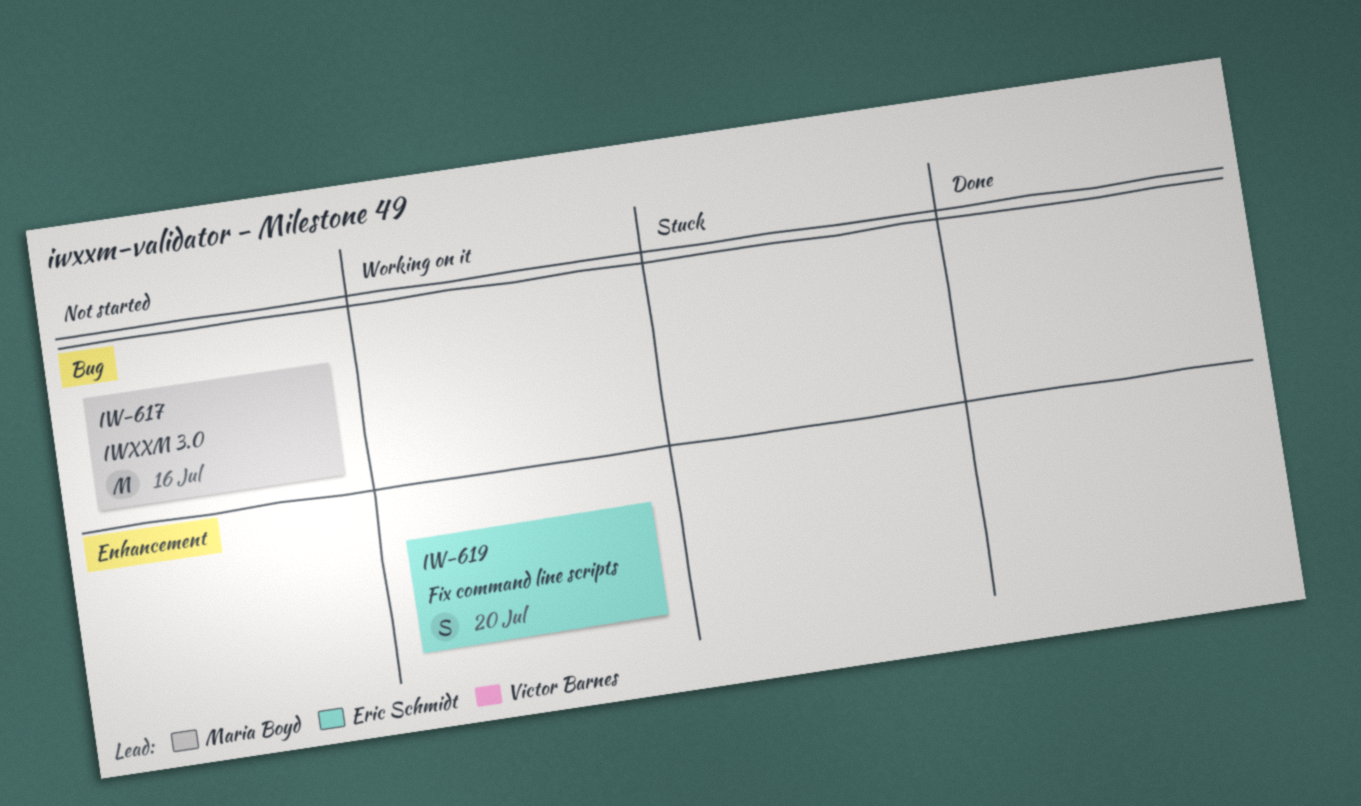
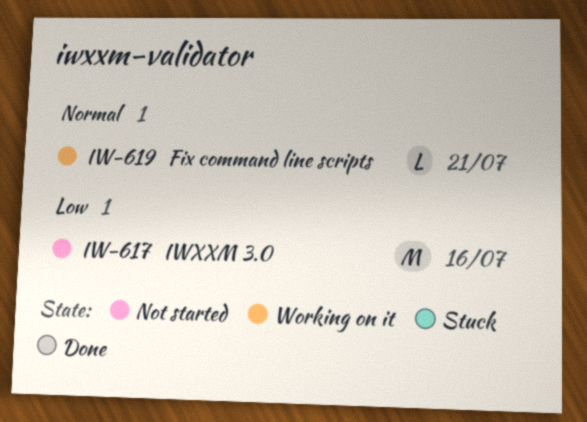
IW-619, estimate: S -> L
IW-619, due: Jul 20 -> Jul 21

